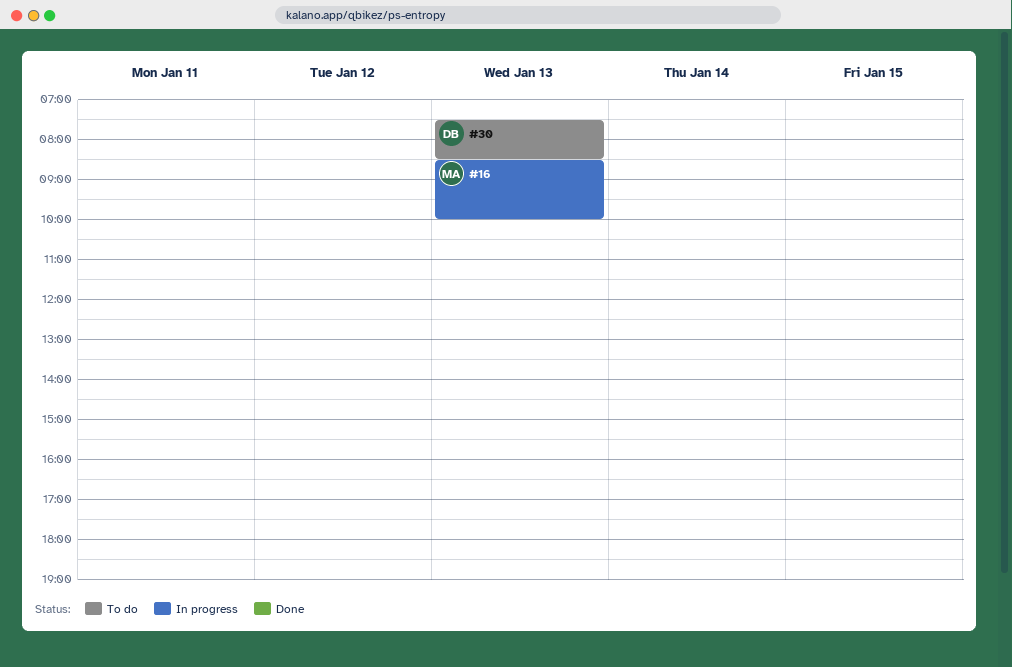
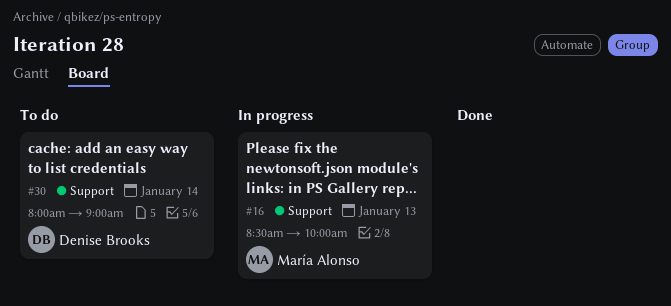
#30, day: Jan 13 -> Jan 14
#30, begins: 07:30 -> 08:00
#30, ends: 08:30 -> 09:00

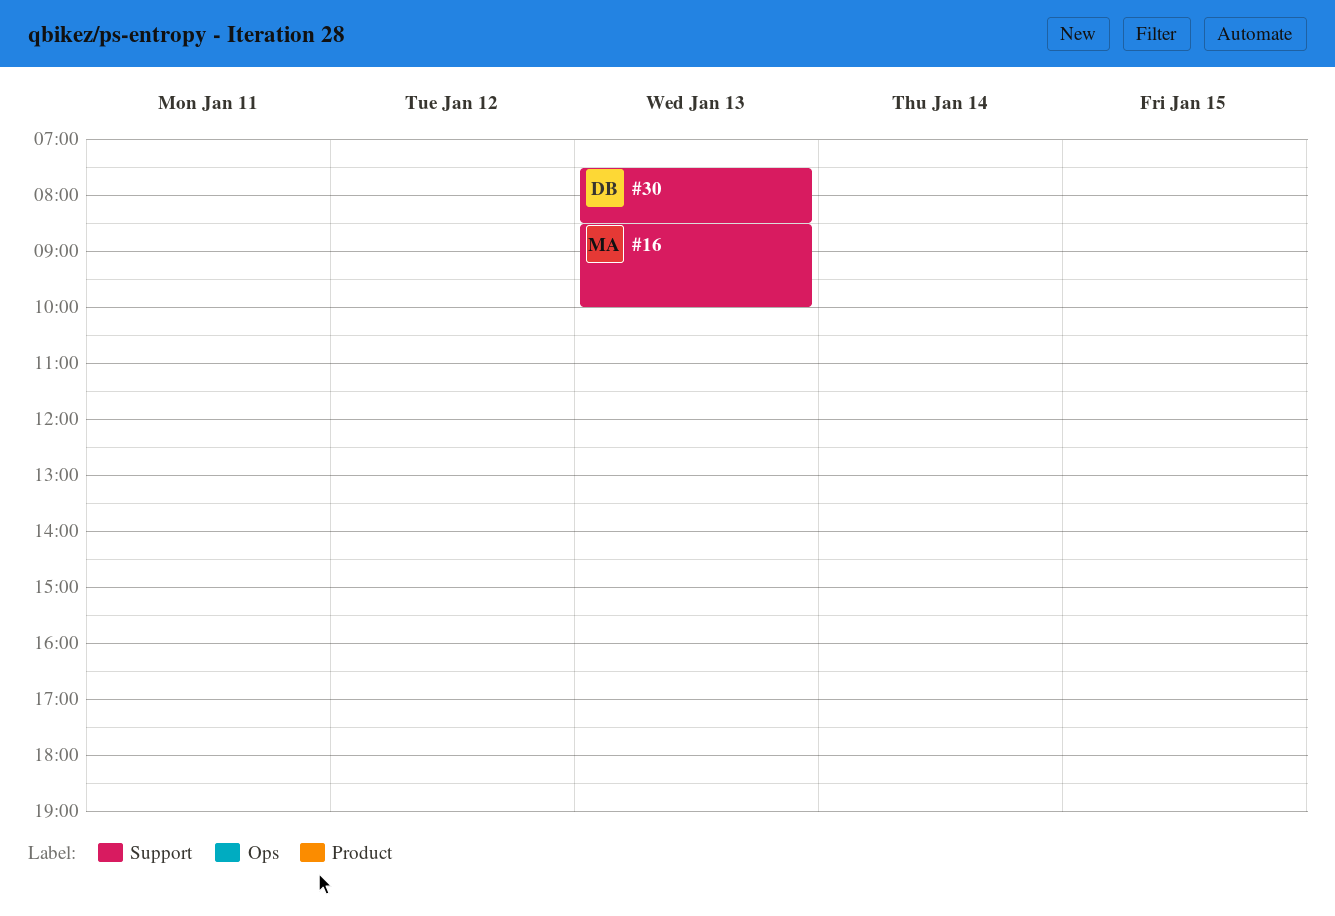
#30, day: Jan 14 -> Jan 13
#30, begins: 08:00 -> 07:30
#30, ends: 09:00 -> 08:30

